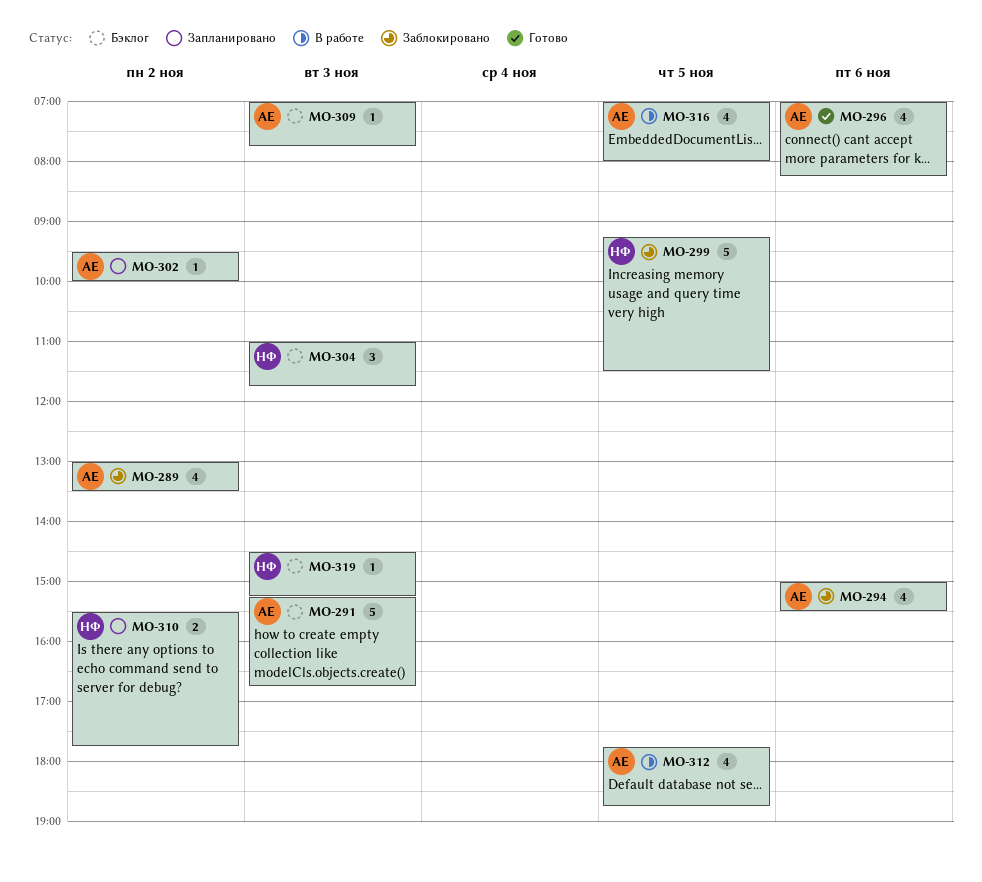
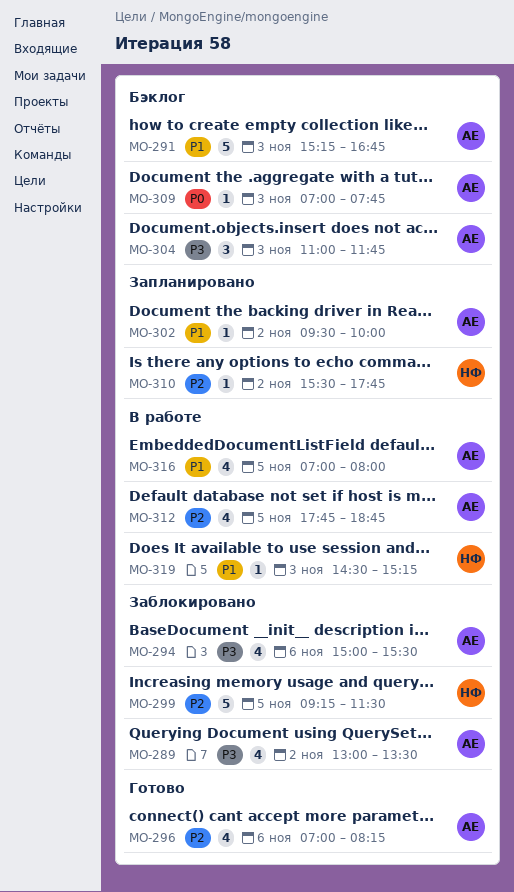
MO-304, owner: НФ -> АЕ
MO-310, estimate: 2 -> 1
MO-319, status: Бэклог -> В работе

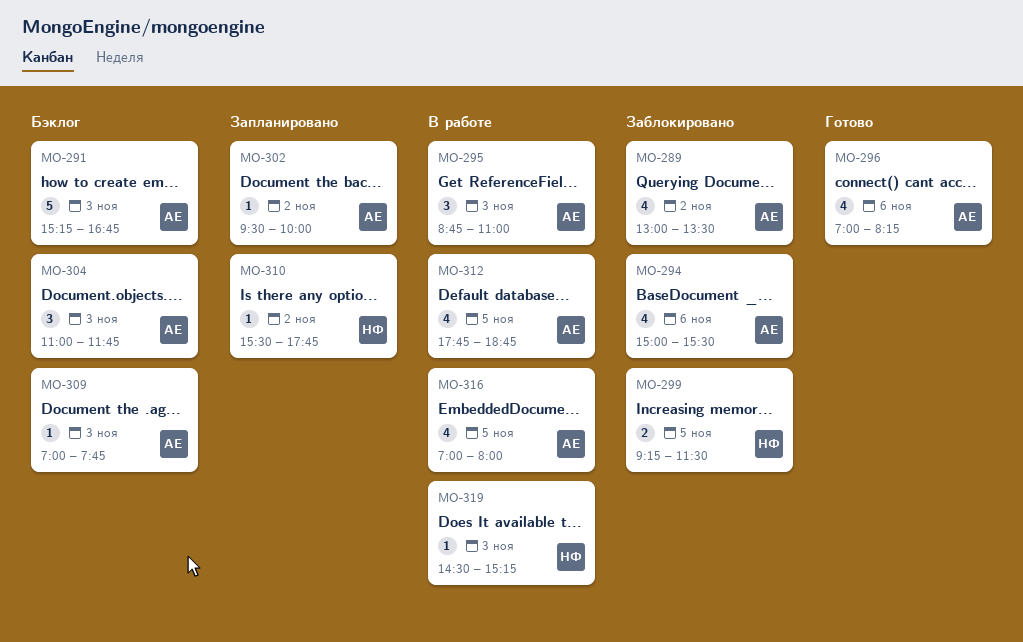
MO-295: none -> present
MO-299, estimate: 5 -> 2

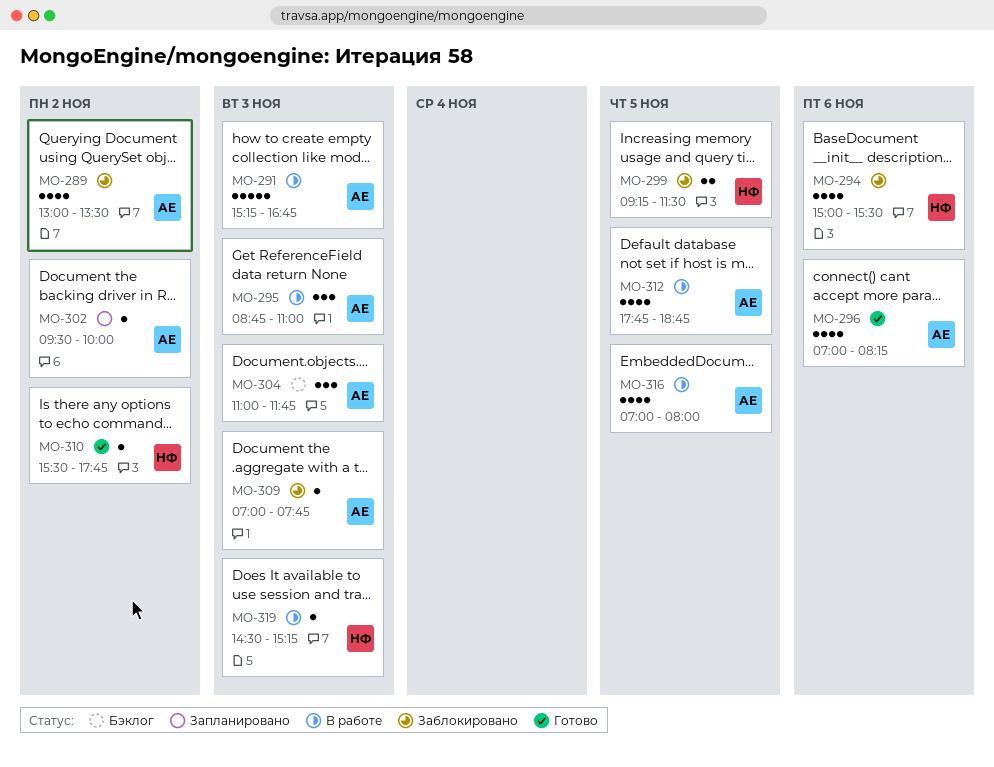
MO-291, status: Бэклог -> В работе
MO-294, owner: АЕ -> НФ
MO-309, status: Бэклог -> Заблокировано
MO-310, status: Запланировано -> Готово

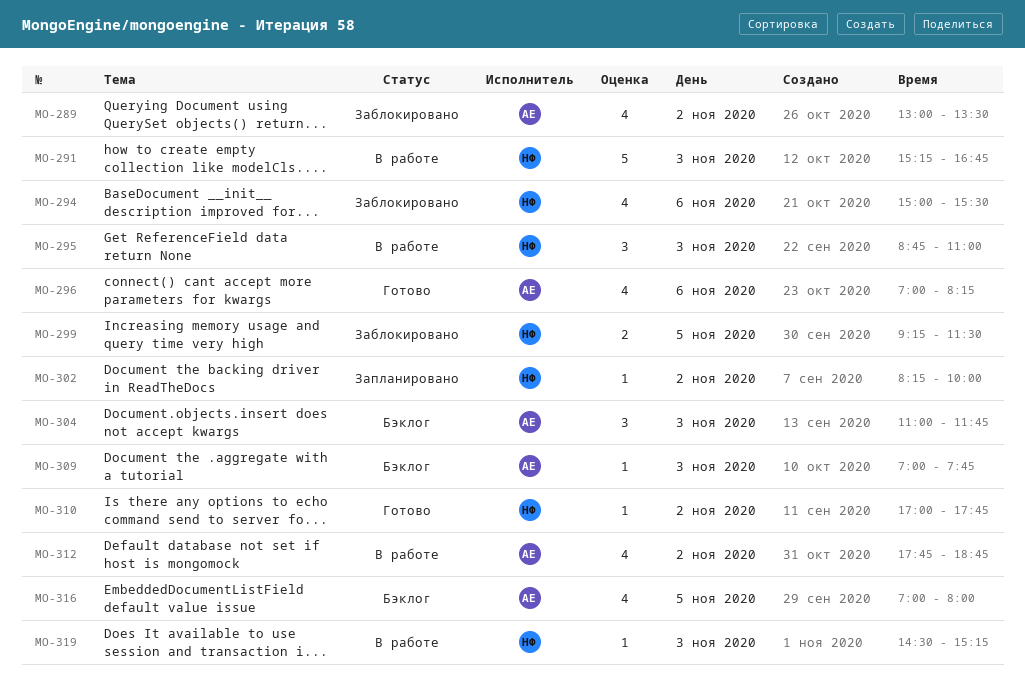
MO-291, owner: АЕ -> НФ
MO-295, owner: АЕ -> НФ
MO-302, owner: АЕ -> НФ
MO-302, begins: 09:30 -> 08:15
MO-309, status: Заблокировано -> Бэклог
MO-310, begins: 15:30 -> 17:00
MO-312, day: Nov 5 -> Nov 2
MO-316, status: В работе -> Бэклог

